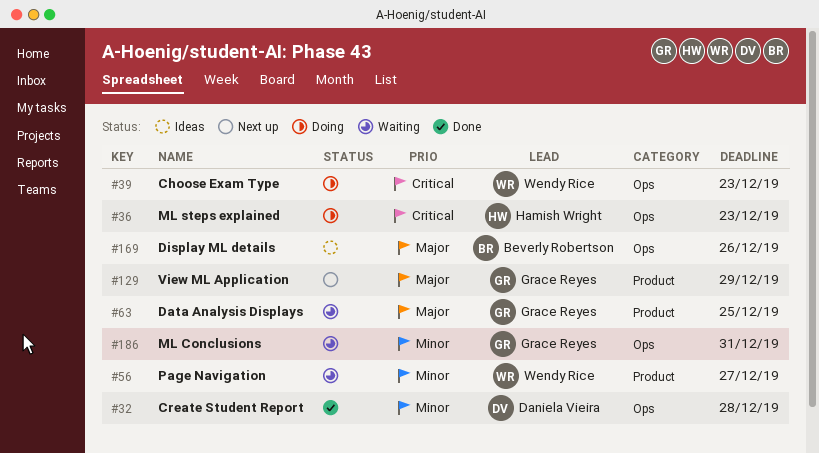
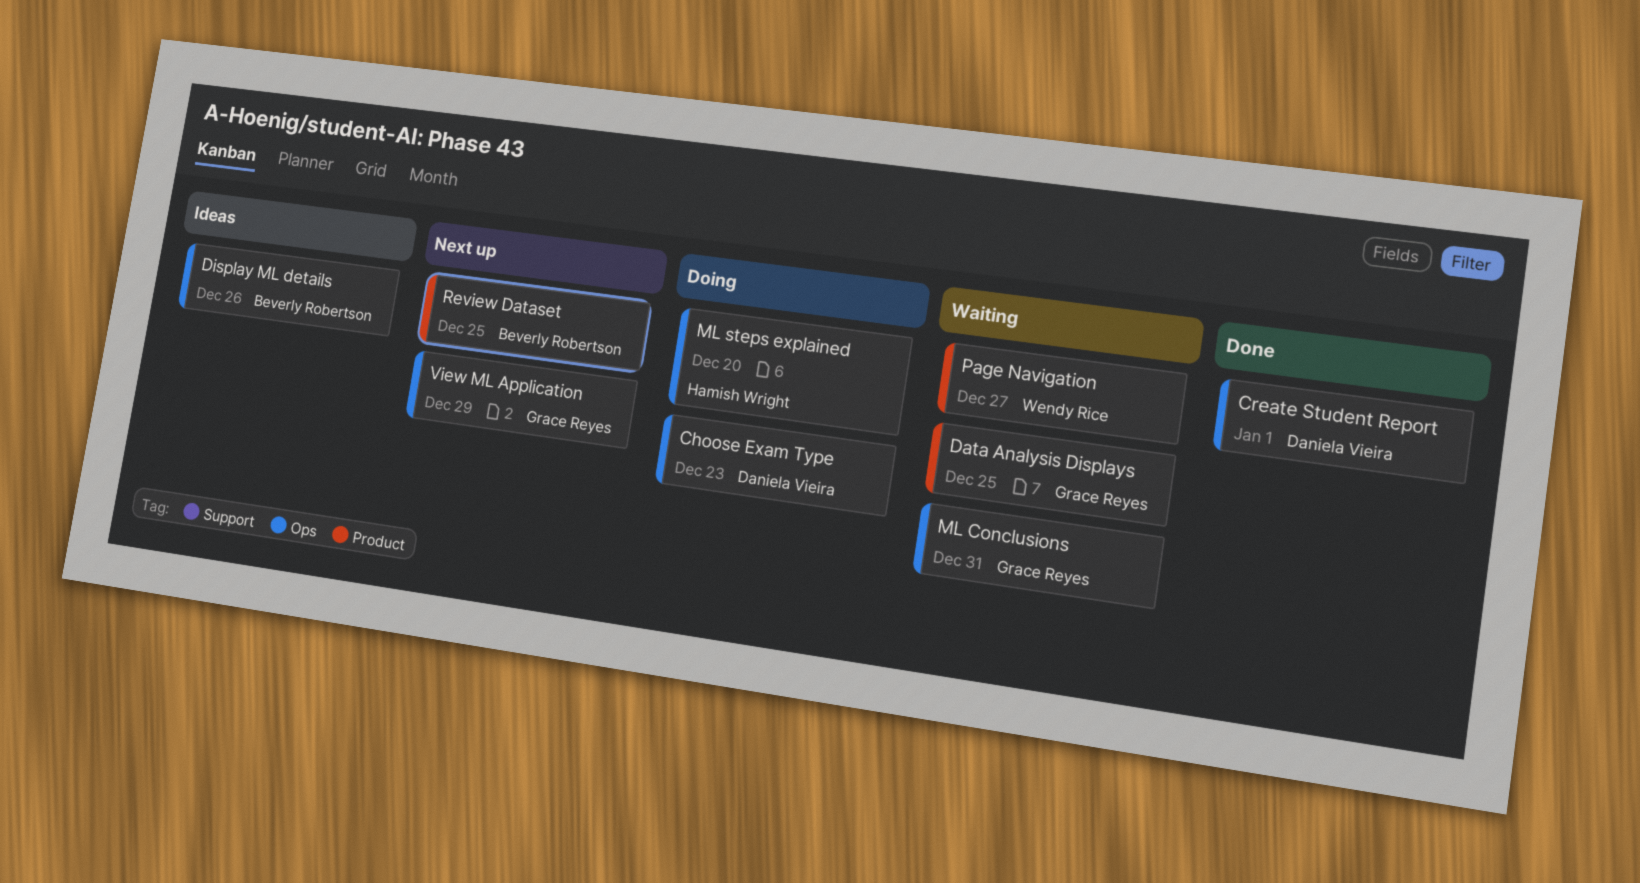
Choose Exam Type, owner: Wendy Rice -> Daniela Vieira
Create Student Report, due: Dec 28 -> Jan 1
ML steps explained, due: Dec 23 -> Dec 20
Review Dataset: none -> present
View ML Application, label: Product -> Ops

